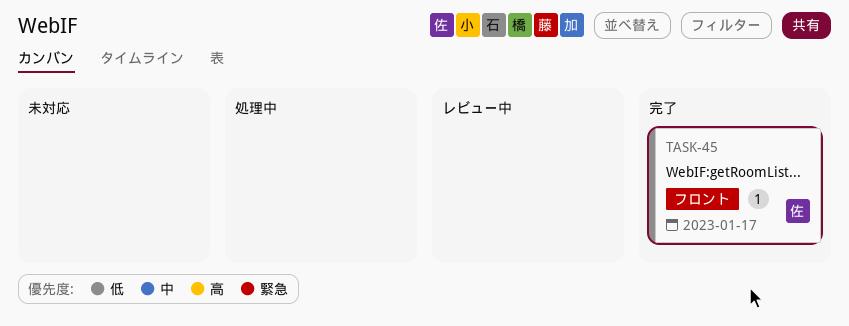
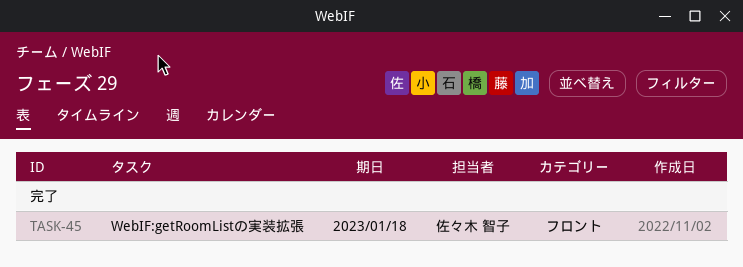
TASK-45, due: Jan 17 -> Jan 18

